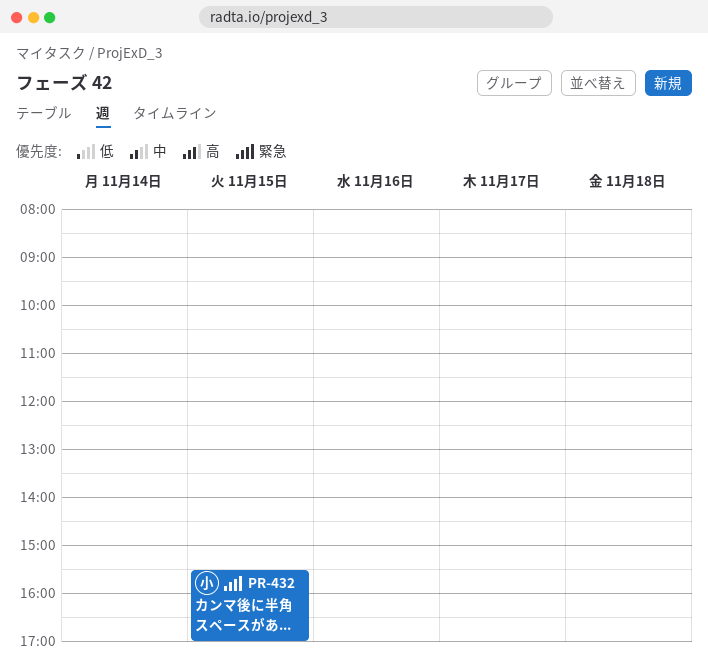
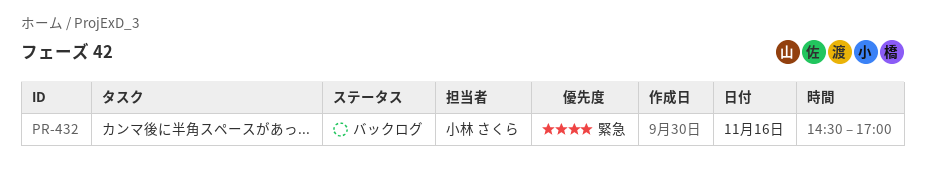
PR-432, day: Nov 15 -> Nov 16
PR-432, begins: 15:30 -> 14:30

